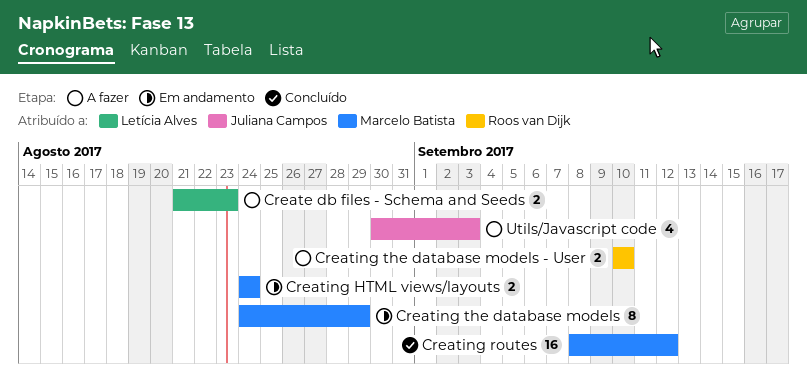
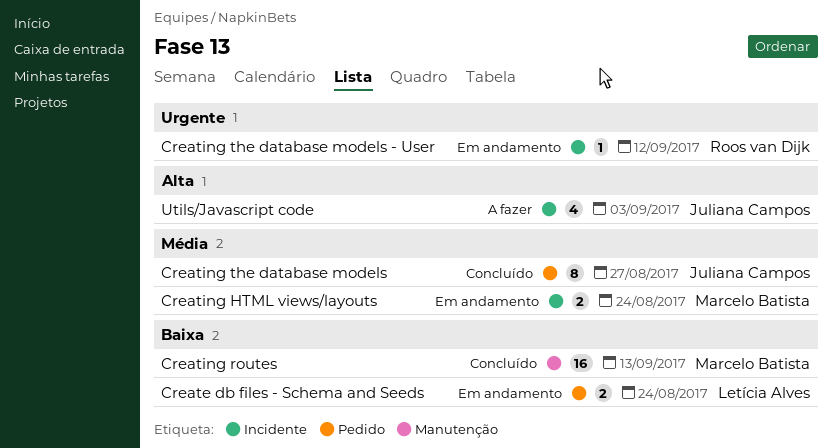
Create db files - Schema and Seeds, status: A fazer -> Em andamento
Create db files - Schema and Seeds, due: Aug 23 -> Aug 24
Creating routes, due: Sep 12 -> Sep 13
Creating the database models, status: Em andamento -> Concluído
Creating the database models, owner: Marcelo Batista -> Juliana Campos
Creating the database models, due: Aug 29 -> Aug 27
Creating the database models - User, status: A fazer -> Em andamento
Creating the database models - User, estimate: 2 -> 1
Creating the database models - User, due: Sep 10 -> Sep 12

